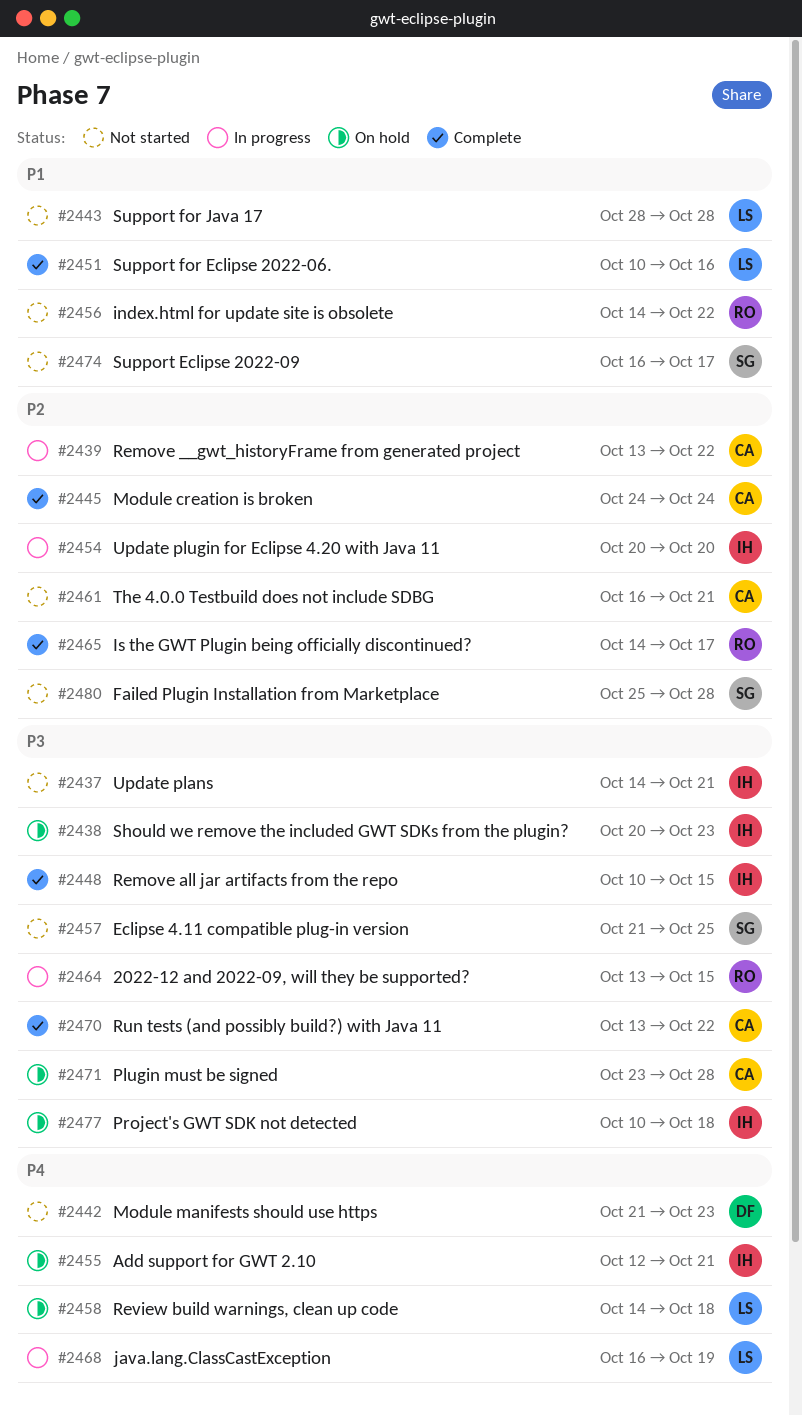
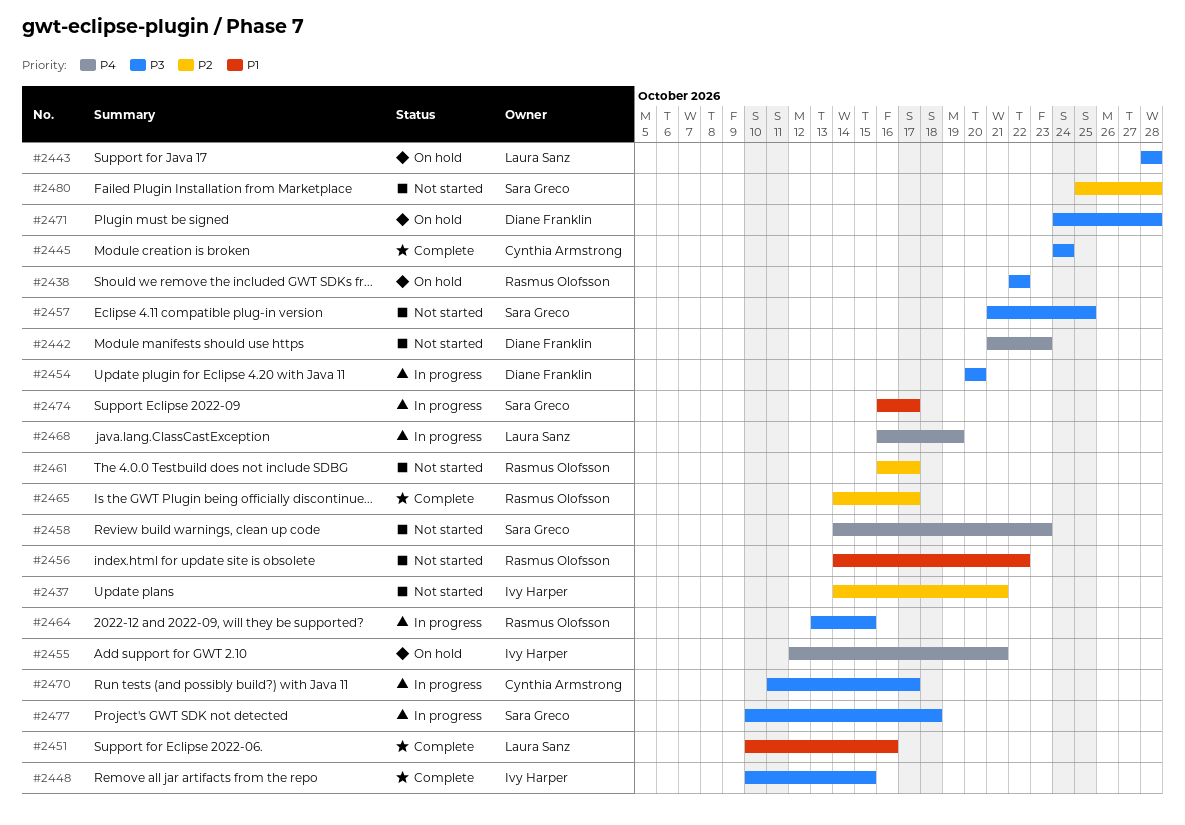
#2437, priority: P3 -> P2
#2438, owner: Ivy Harper -> Rasmus Olofsson
#2438, start: Oct 20 -> Oct 22
#2438, due: Oct 23 -> Oct 22
#2439: present -> none
#2443, status: Not started -> On hold
#2443, priority: P1 -> P3
#2445, priority: P2 -> P3
#2454, owner: Ivy Harper -> Diane Franklin
#2454, priority: P2 -> P3
#2458, status: On hold -> Not started
#2458, owner: Laura Sanz -> Sara Greco
#2458, due: Oct 18 -> Oct 23
#2461, owner: Cynthia Armstrong -> Rasmus Olofsson
#2461, due: Oct 21 -> Oct 17
#2470, status: Complete -> In progress
#2470, start: Oct 13 -> Oct 11
#2470, due: Oct 22 -> Oct 17
#2471, owner: Cynthia Armstrong -> Diane Franklin
#2471, start: Oct 23 -> Oct 24
#2474, status: Not started -> In progress
#2477, status: On hold -> In progress
#2477, owner: Ivy Harper -> Sara Greco

